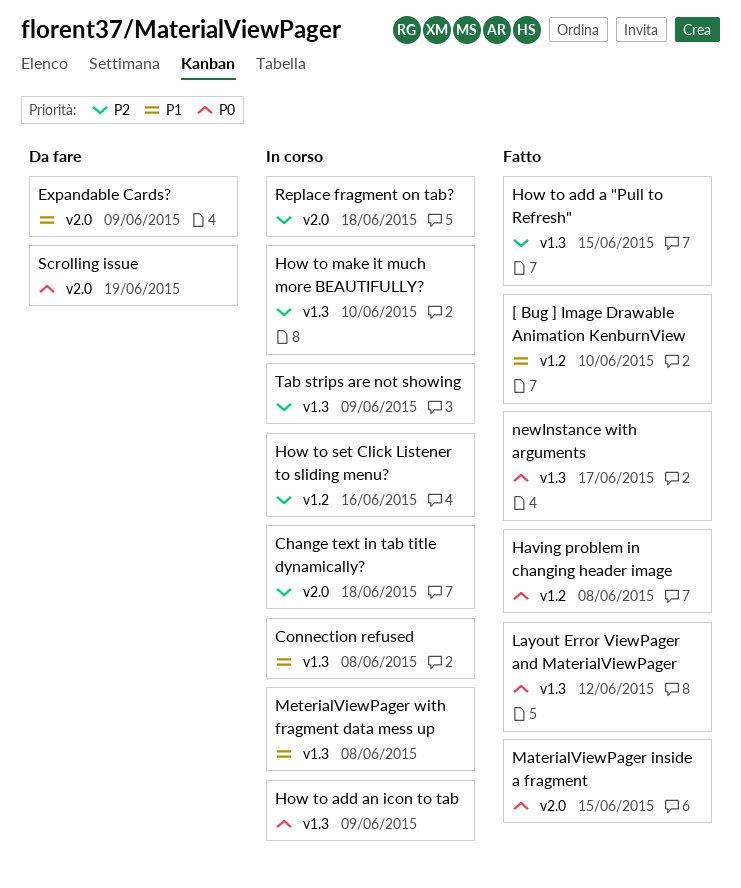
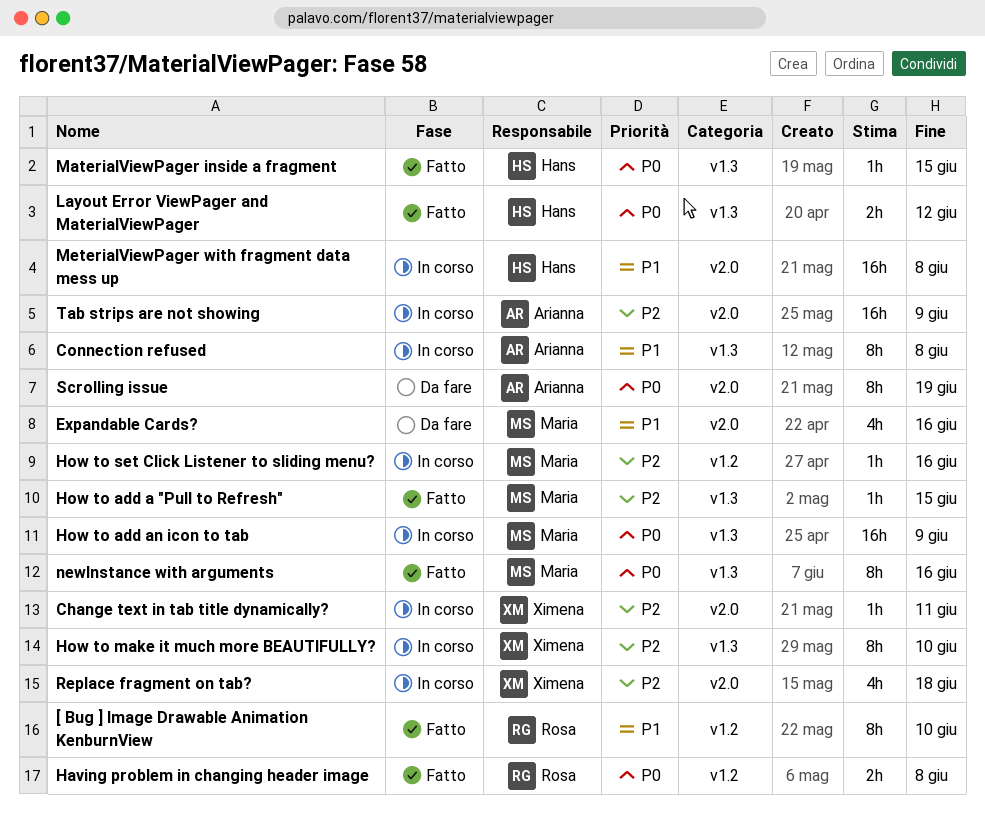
Change text in tab title dynamically?, due: Jun 18 -> Jun 11
Expandable Cards?, due: Jun 9 -> Jun 16
MaterialViewPager inside a fragment, label: v2.0 -> v1.3
MeterialViewPager with fragment data mess up, label: v1.3 -> v2.0
newInstance with arguments, due: Jun 17 -> Jun 16
Tab strips are not showing, label: v1.3 -> v2.0

